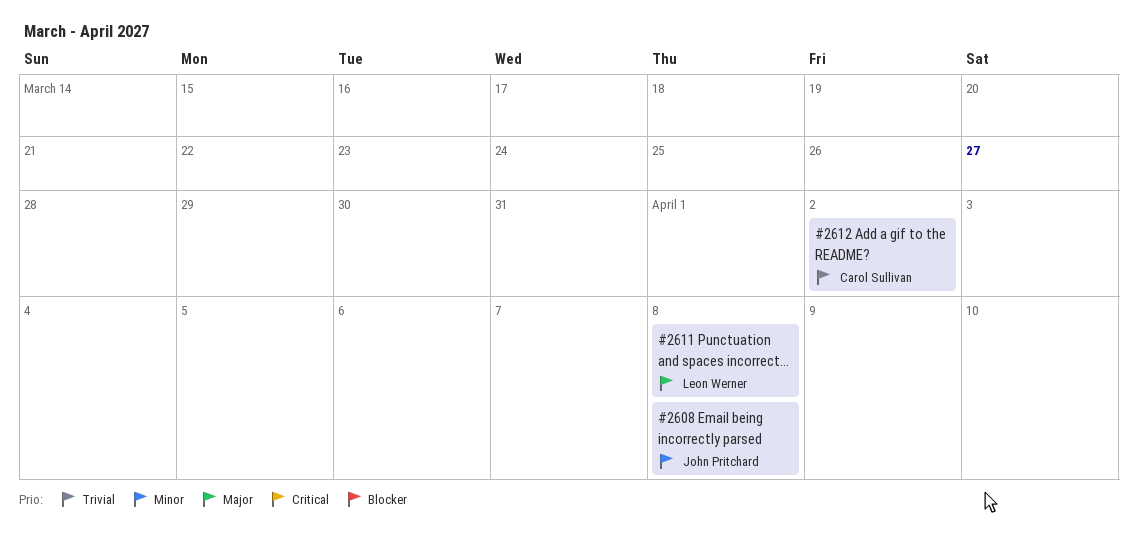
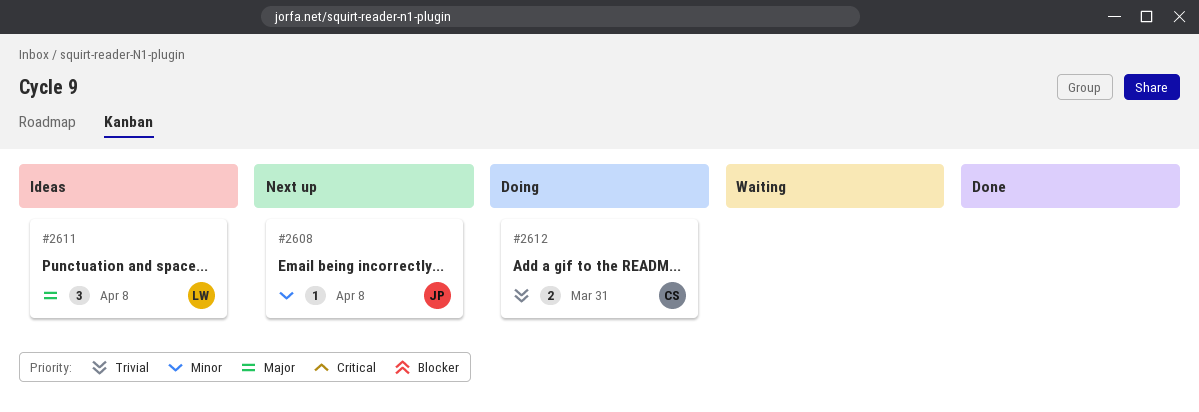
#2612, due: Apr 2 -> Mar 31

